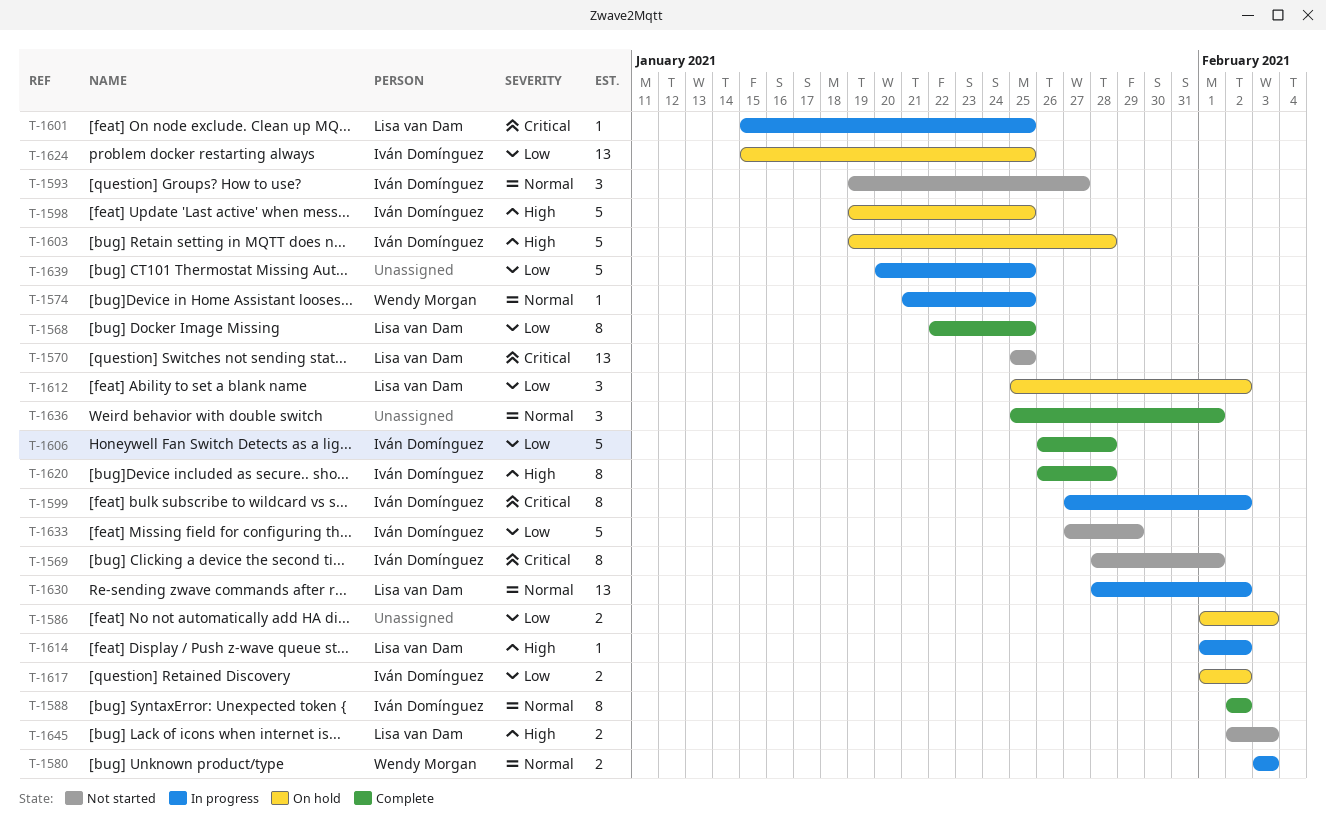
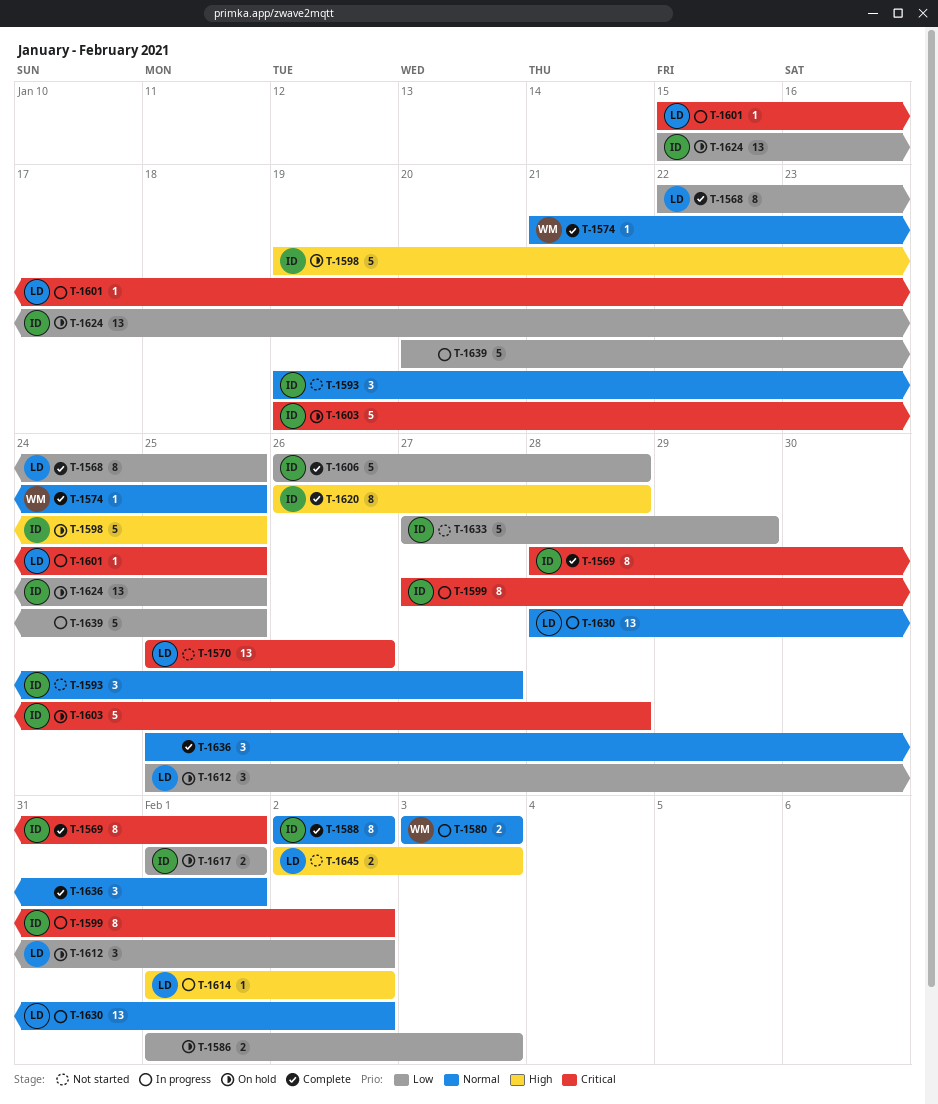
T-1569, status: Not started -> Complete
T-1570, due: Jan 25 -> Jan 26
T-1574, status: In progress -> Complete
T-1603, priority: High -> Critical
T-1617, due: Feb 2 -> Feb 1

